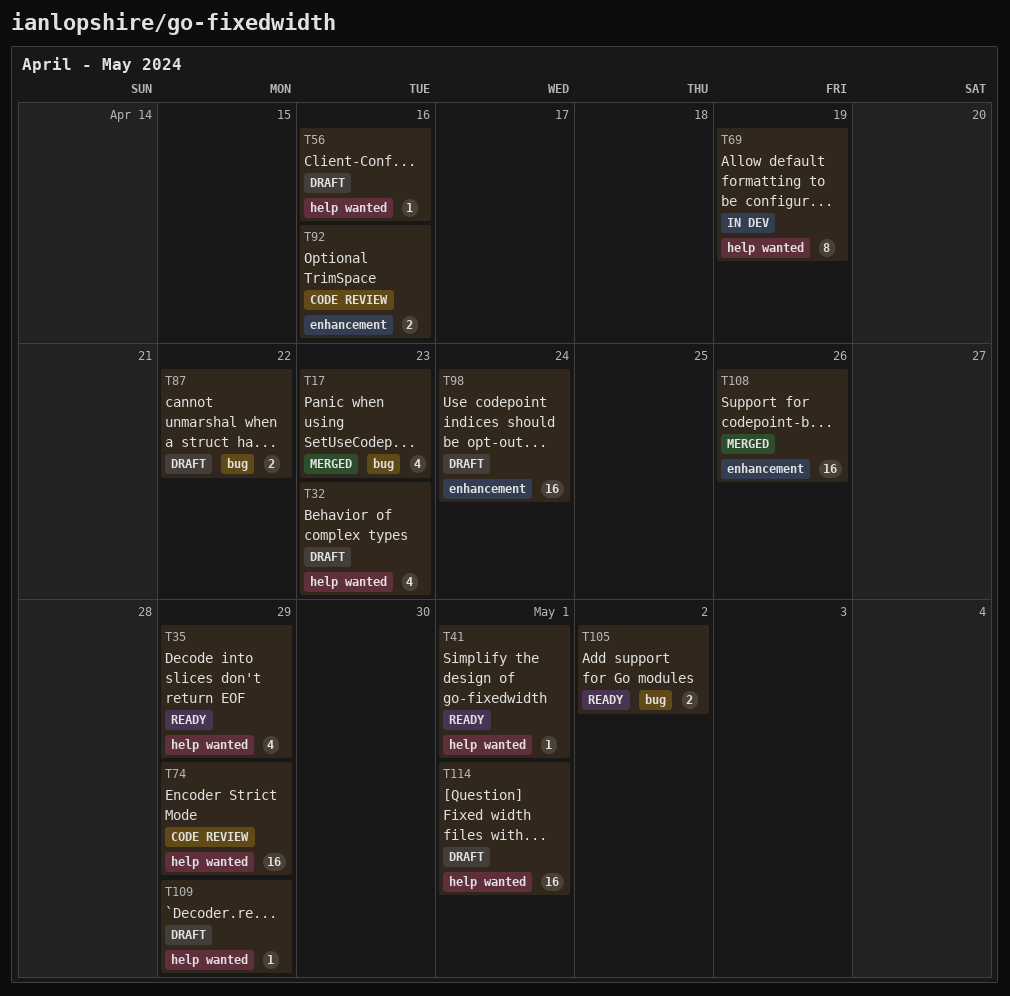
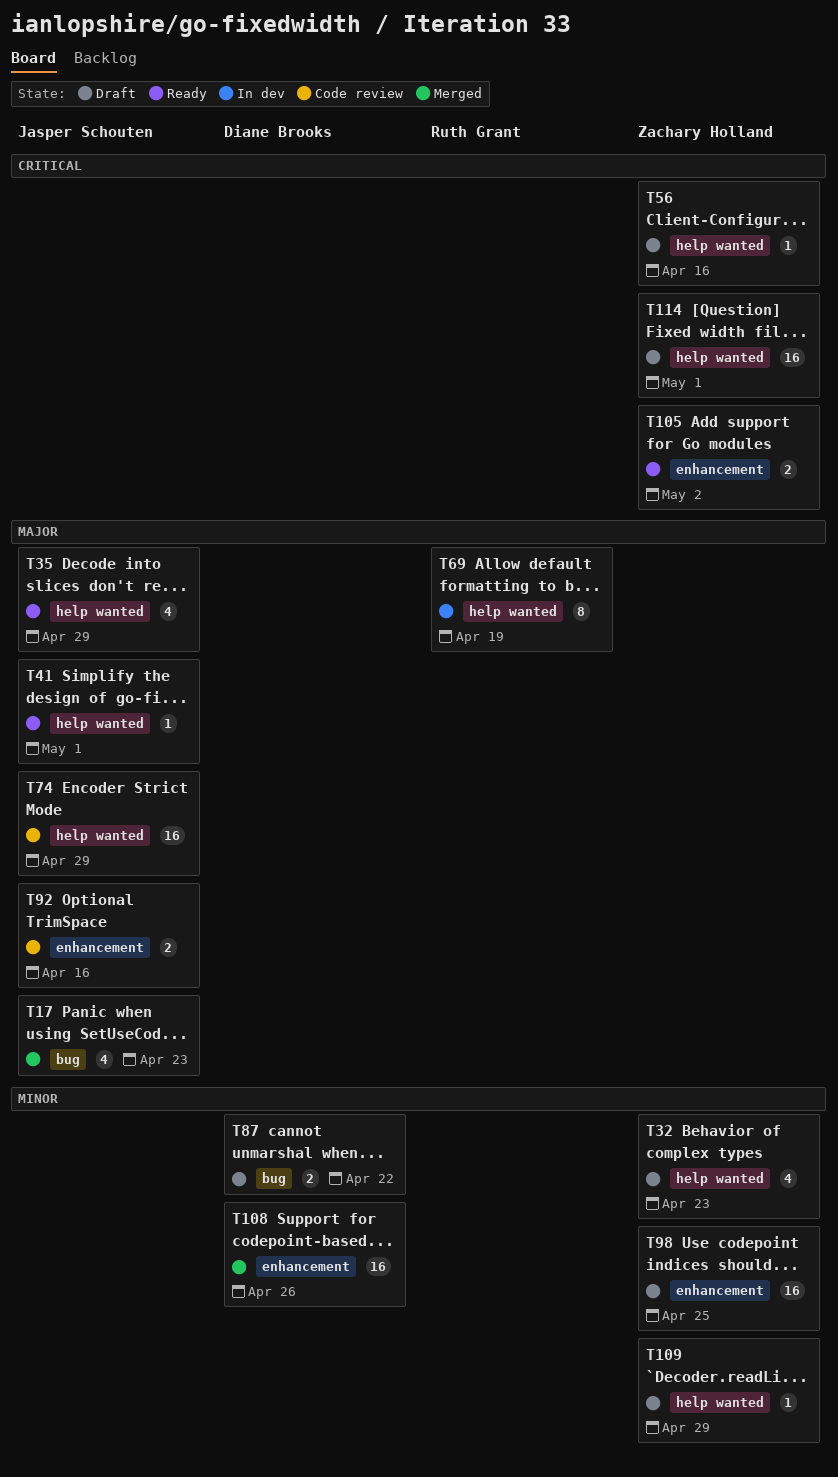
T98, due: Apr 24 -> Apr 25
T105, label: bug -> enhancement

